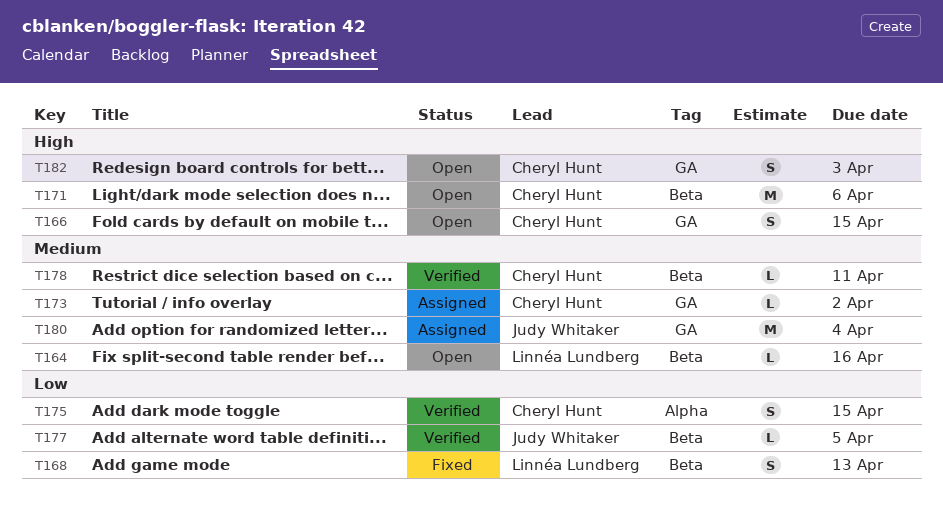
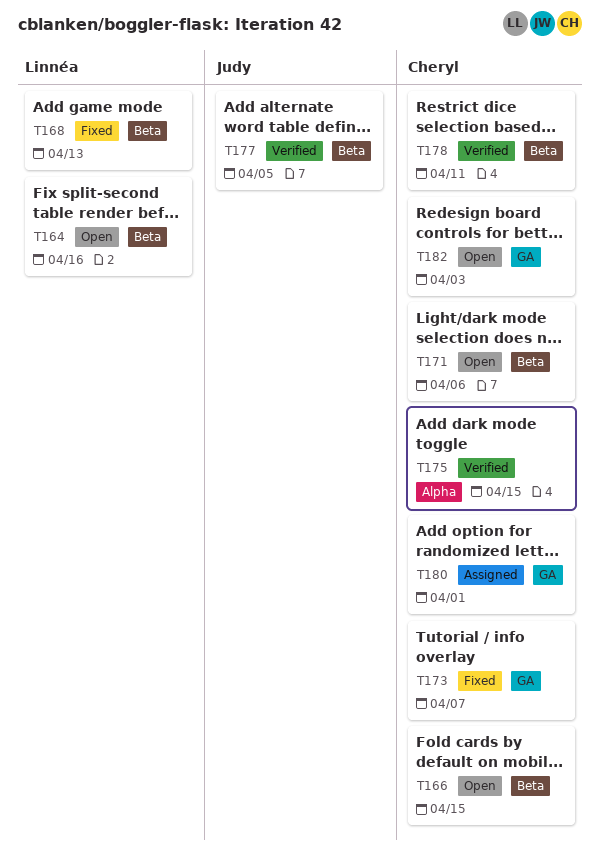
T166, label: GA -> Beta
T173, status: Assigned -> Fixed
T173, due: Apr 2 -> Apr 7
T180, owner: Judy Whitaker -> Cheryl Hunt
T180, due: Apr 4 -> Apr 1

